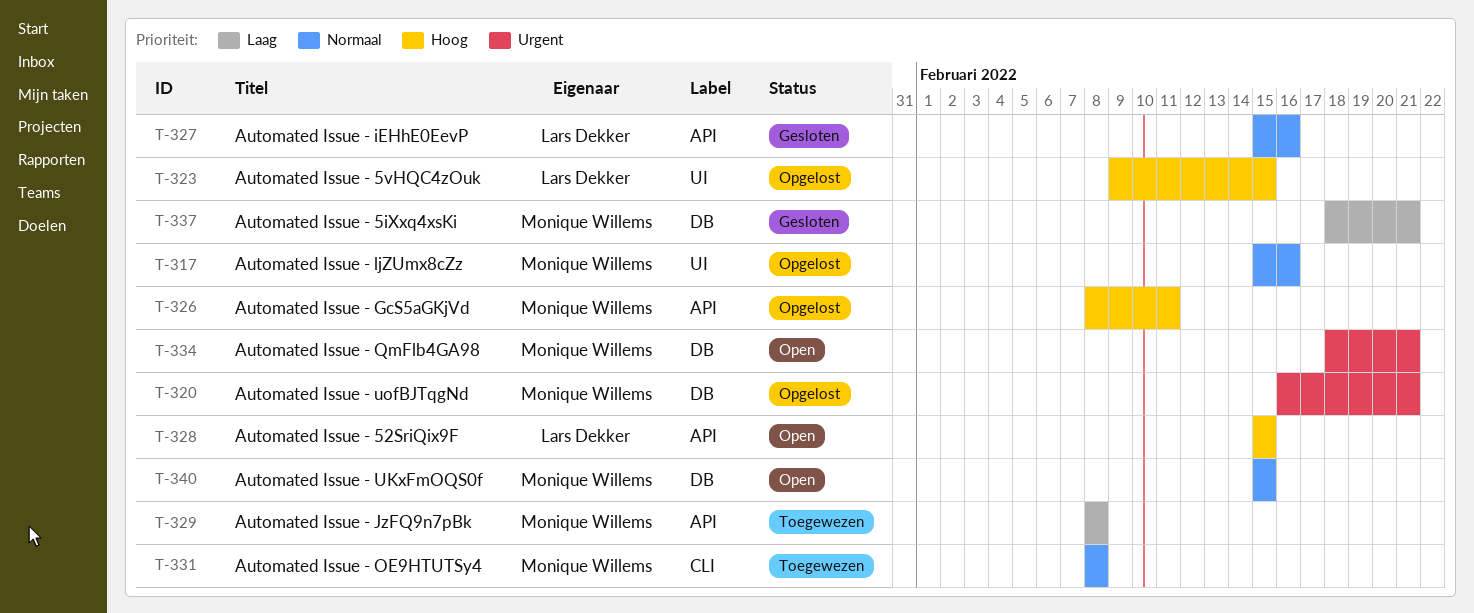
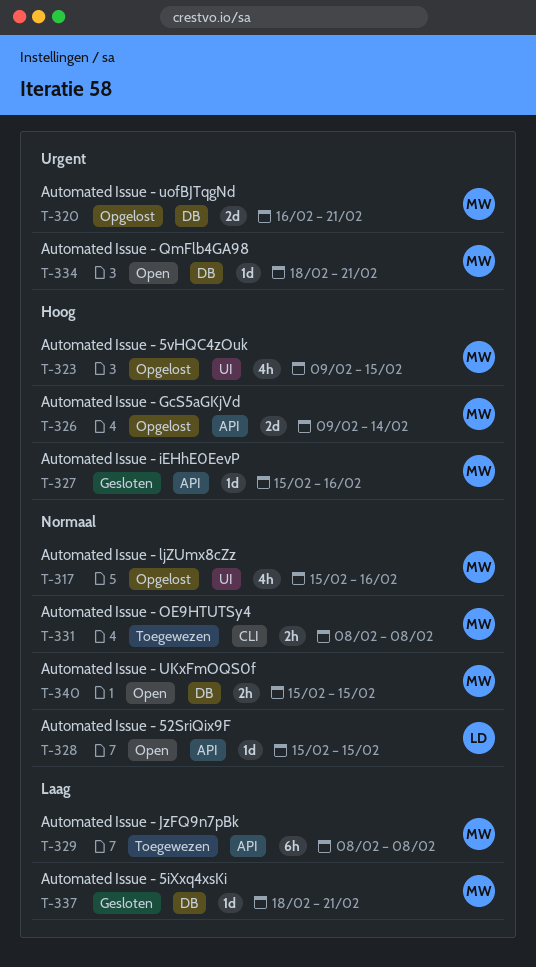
T-323, owner: Lars Dekker -> Monique Willems
T-326, start: Feb 8 -> Feb 9
T-326, due: Feb 11 -> Feb 14
T-327, owner: Lars Dekker -> Monique Willems
T-327, priority: Normaal -> Hoog
T-328, priority: Hoog -> Normaal

